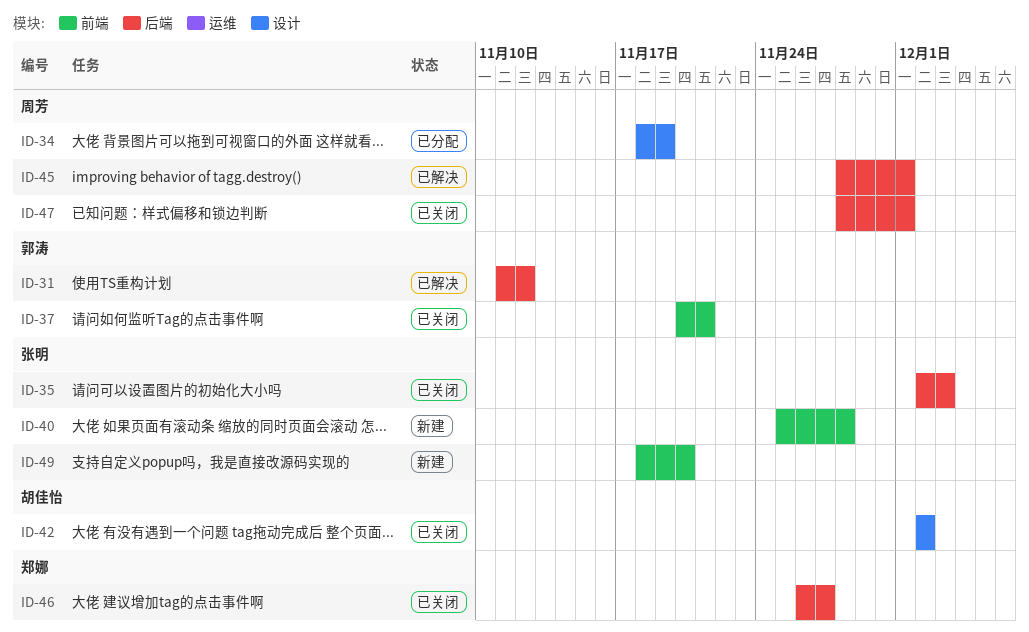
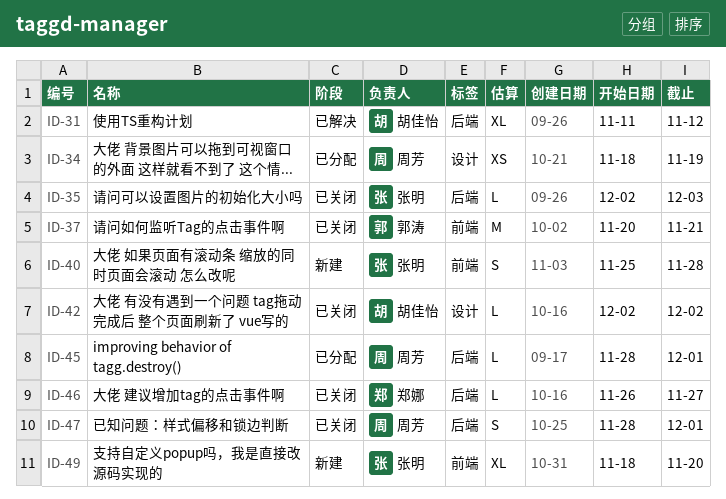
ID-31, owner: 郭涛 -> 胡佳怡
ID-45, status: 已解决 -> 已分配

